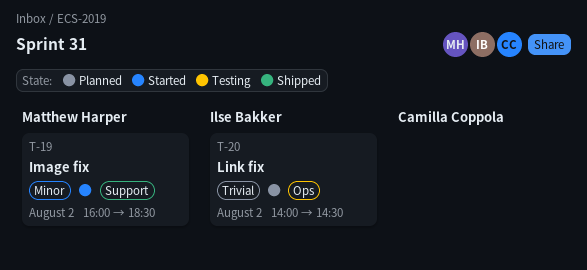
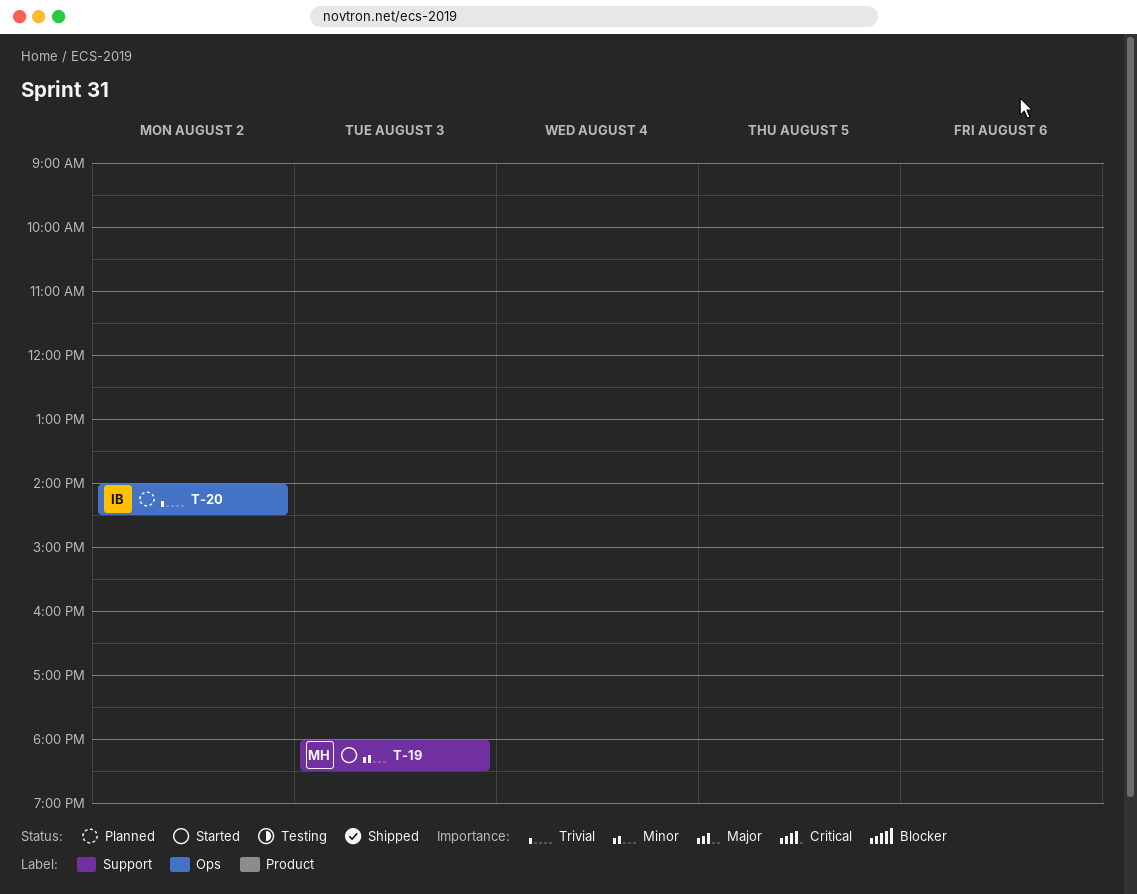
T-19, day: Aug 2 -> Aug 3
T-19, begins: 16:00 -> 18:00

